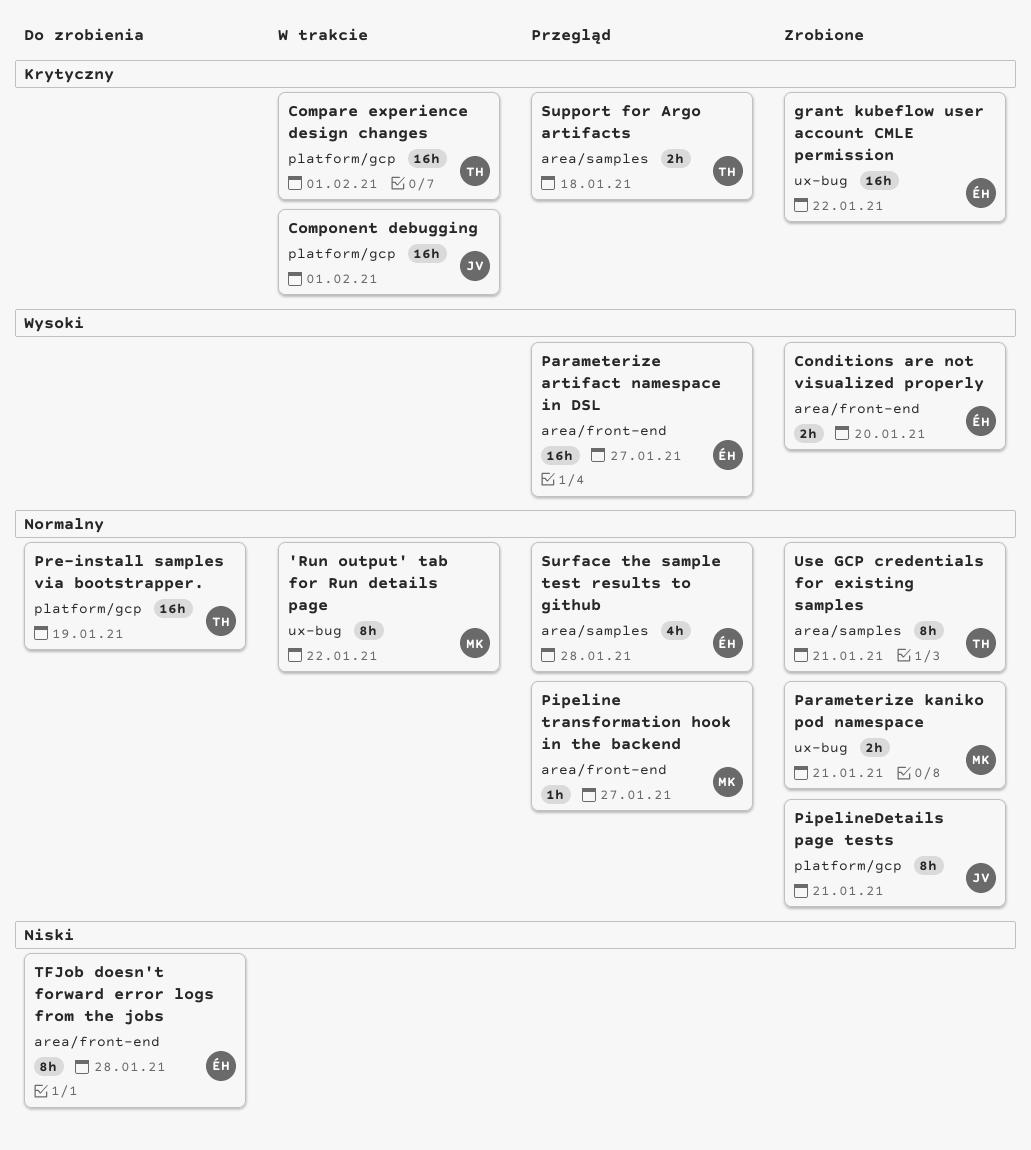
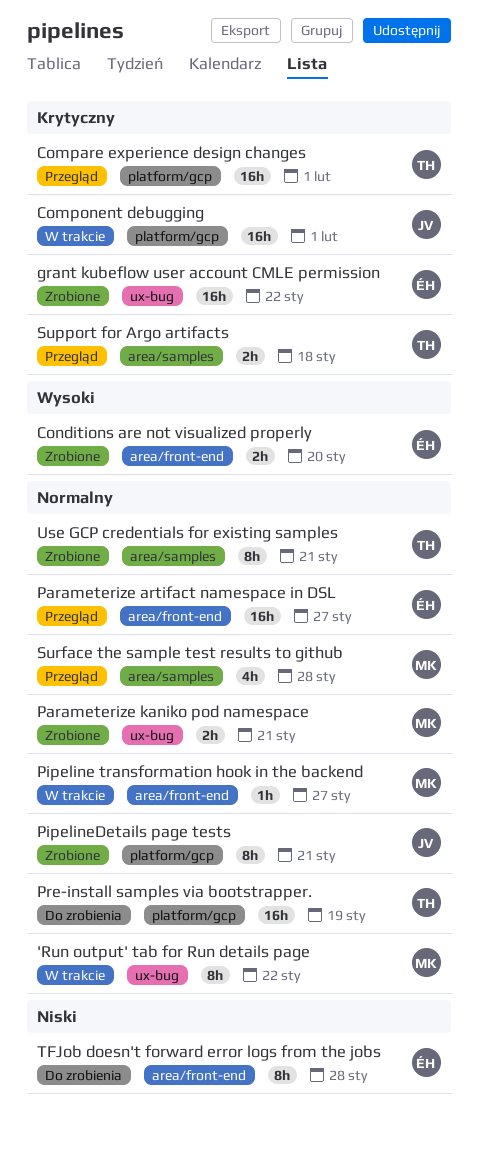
Compare experience design changes, status: W trakcie -> Przegląd
Parameterize artifact namespace in DSL, priority: Wysoki -> Normalny
Pipeline transformation hook in the backend, status: Przegląd -> W trakcie
Surface the sample test results to github, owner: ÉH -> MK

